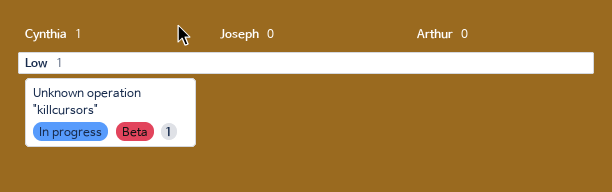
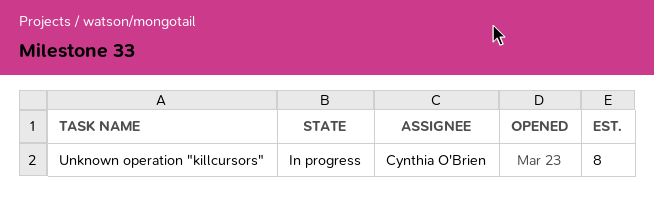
Unknown operation "killcursors", estimate: 1 -> 8

